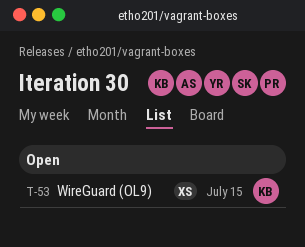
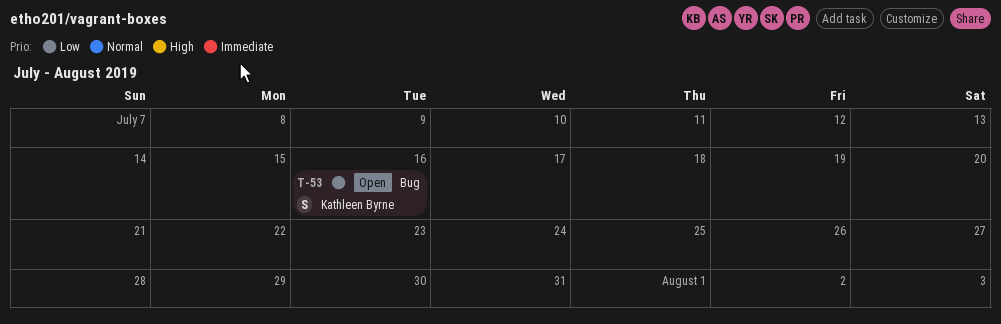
T-53, estimate: XS -> S
T-53, due: Jul 15 -> Jul 16

